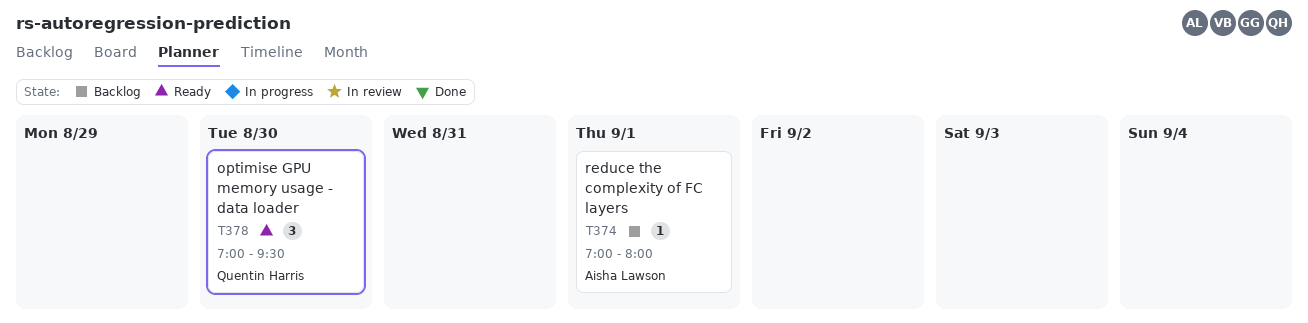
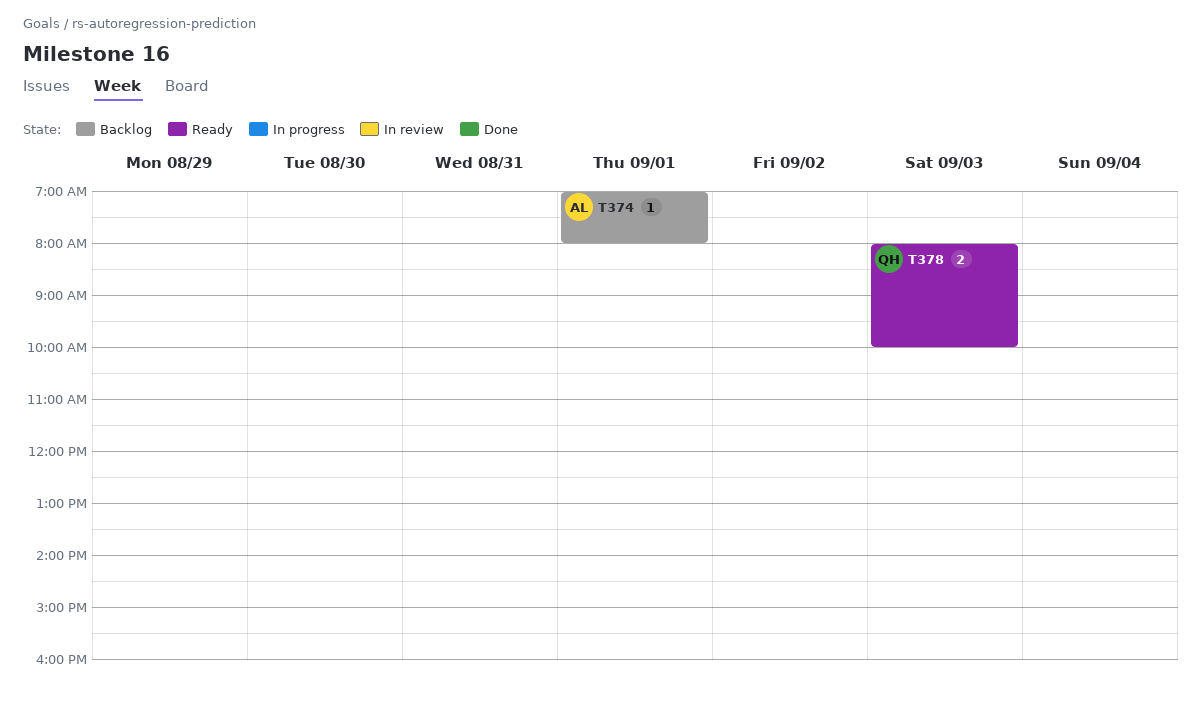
T378, estimate: 3 -> 2
T378, day: Aug 30 -> Sep 3
T378, begins: 07:00 -> 08:00
T378, ends: 09:30 -> 10:00

